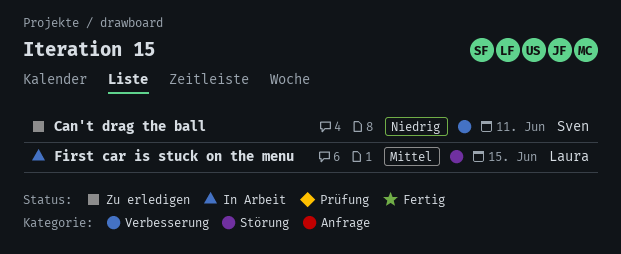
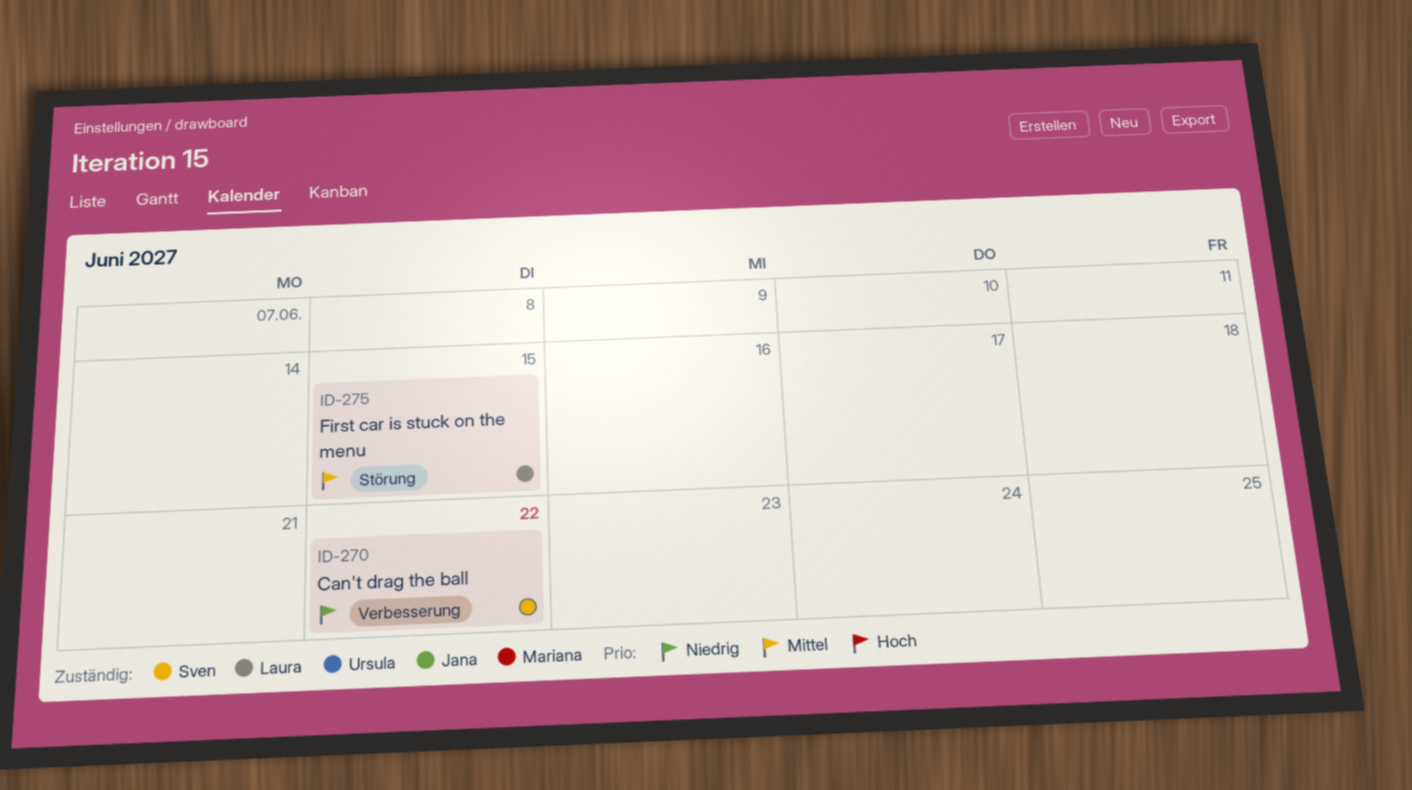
Can't drag the ball, due: Jun 11 -> Jun 22

